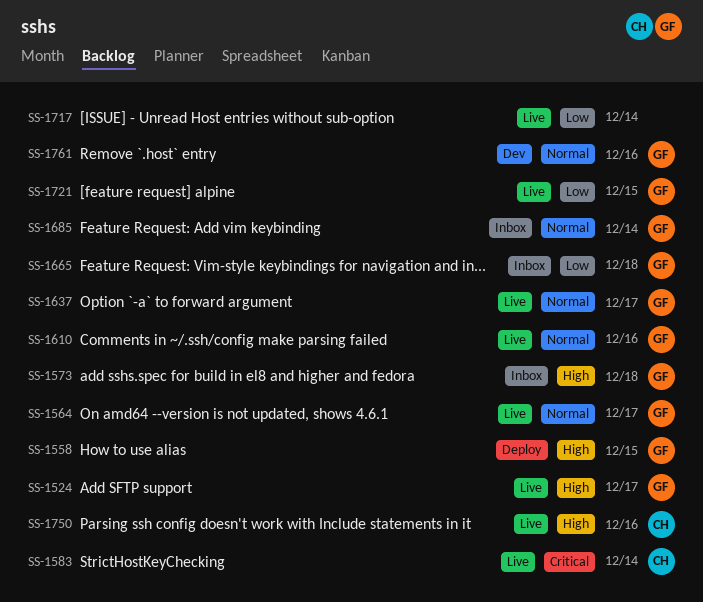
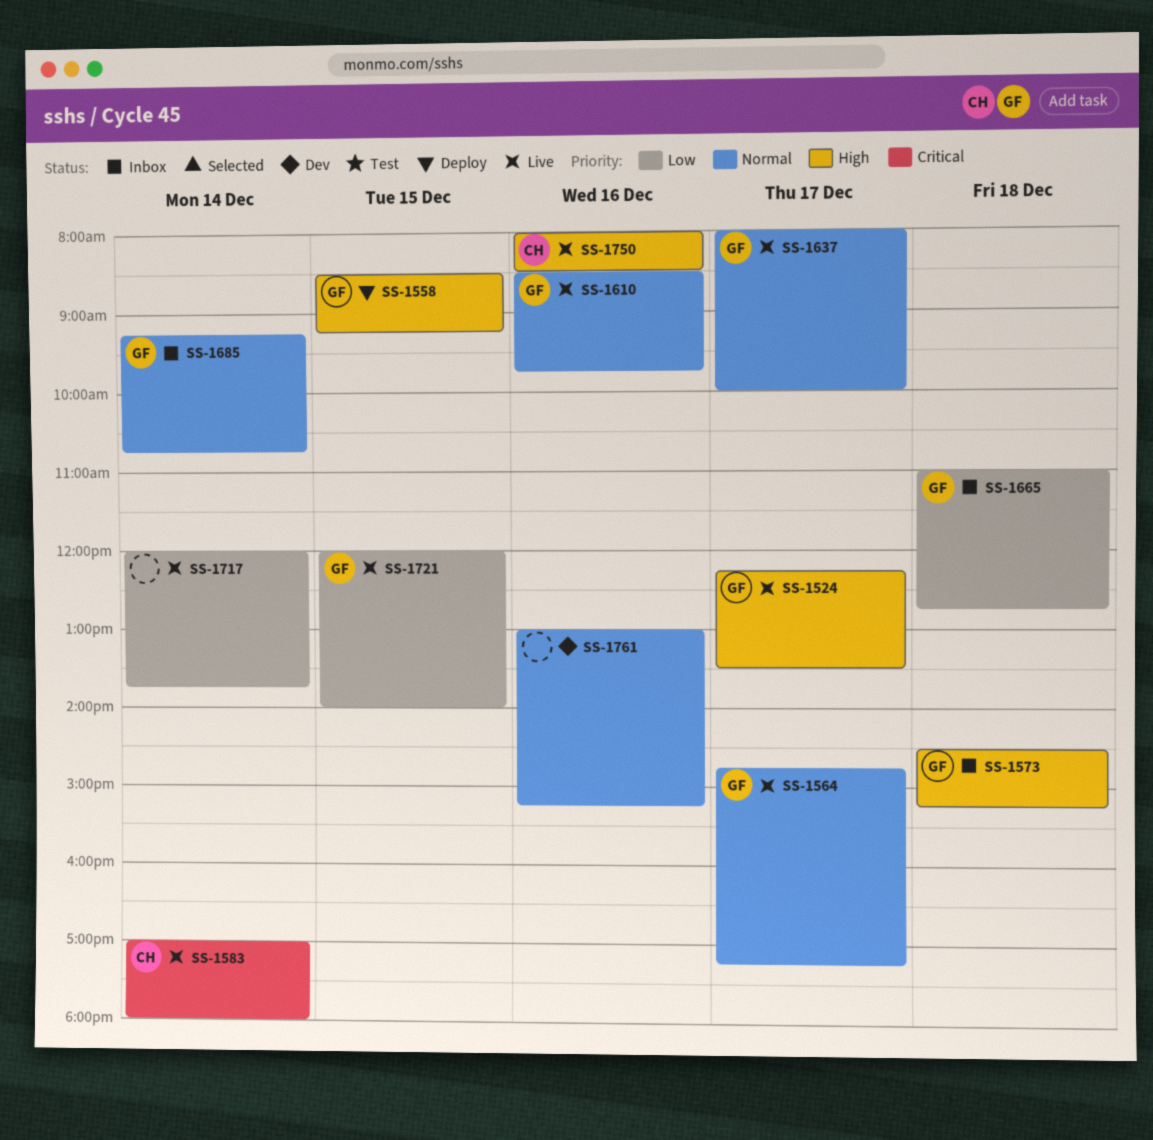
SS-1761, owner: GF -> none

